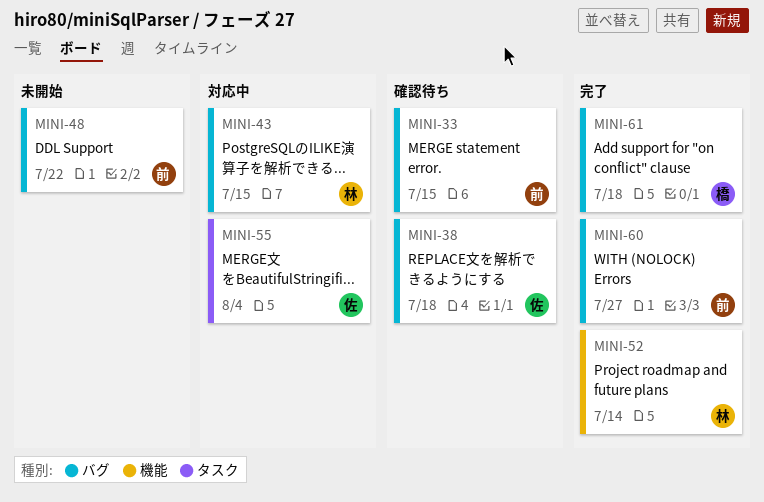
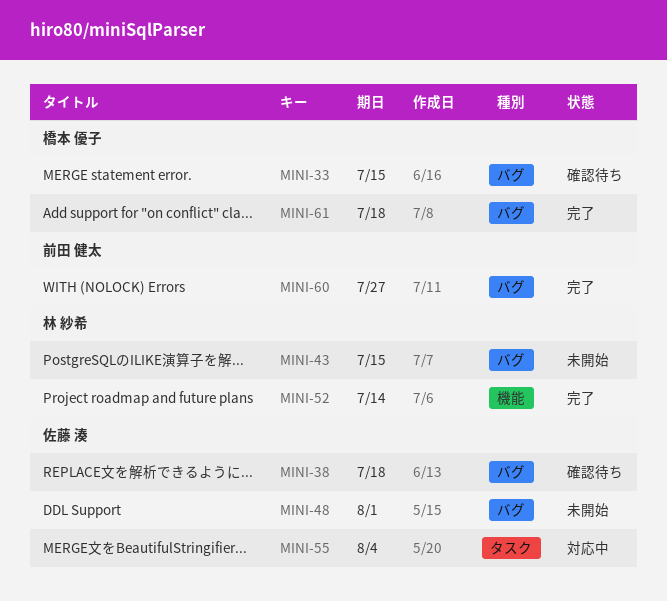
MINI-33, owner: 前田 健太 -> 橋本 優子
MINI-43, status: 対応中 -> 未開始
MINI-48, owner: 前田 健太 -> 佐藤 湊
MINI-48, due: Jul 22 -> Aug 1

